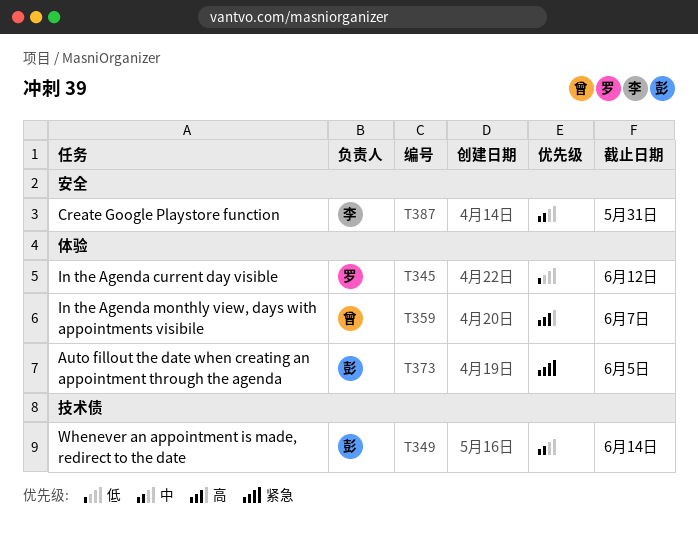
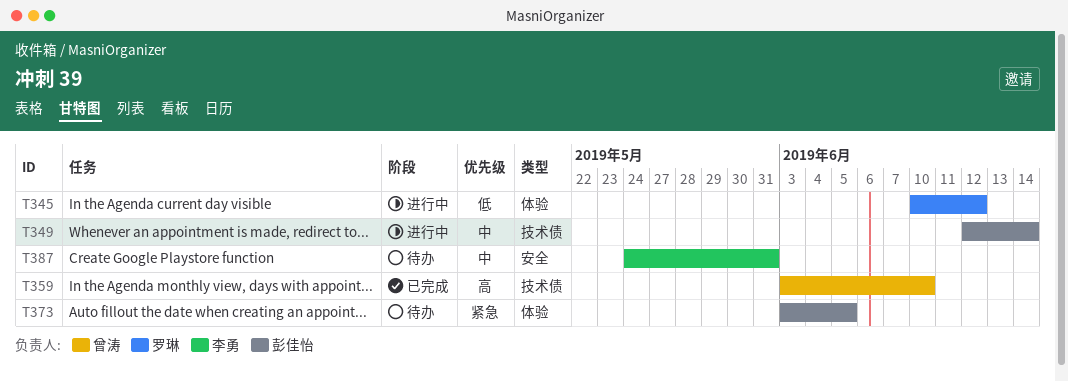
T359, label: 体验 -> 技术债
T359, due: Jun 7 -> Jun 10

